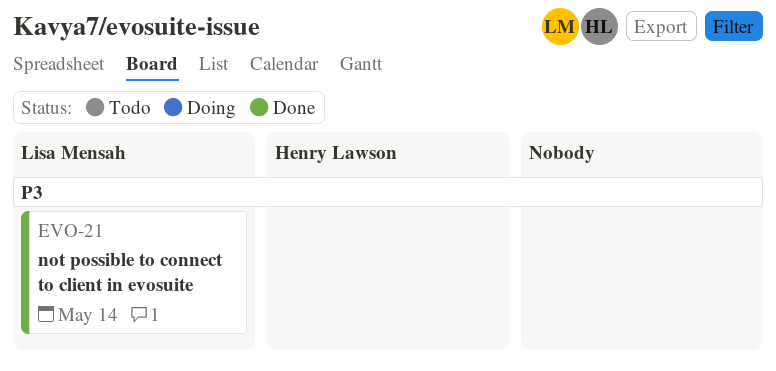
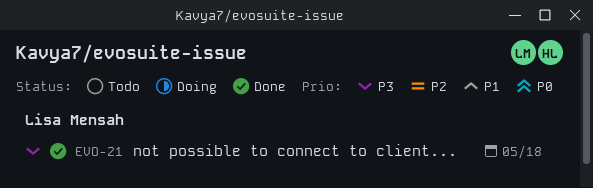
EVO-21, due: May 14 -> May 18

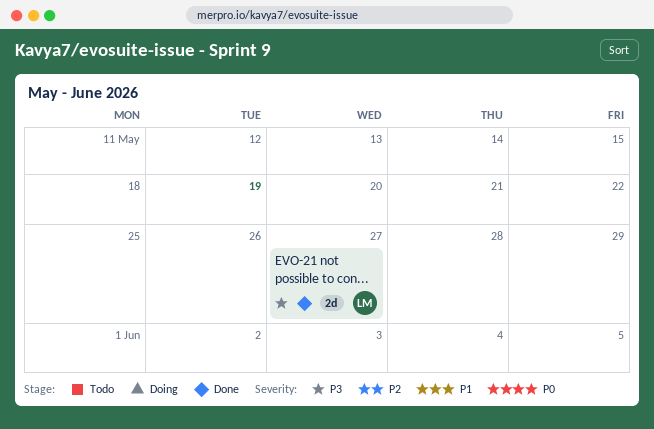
EVO-21, due: May 18 -> May 27

